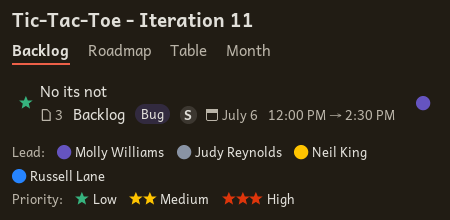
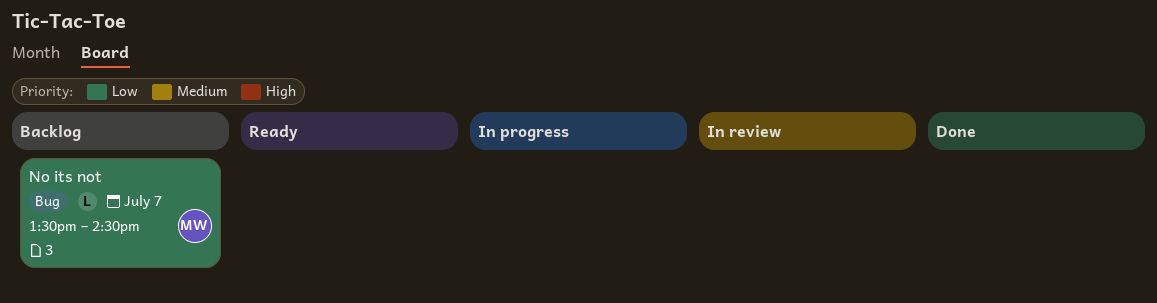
No its not, estimate: S -> L
No its not, day: Jul 6 -> Jul 7
No its not, begins: 12:00 -> 13:30

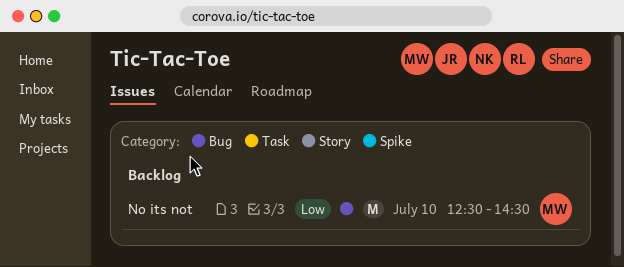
No its not, estimate: L -> M
No its not, day: Jul 7 -> Jul 10
No its not, begins: 13:30 -> 12:30

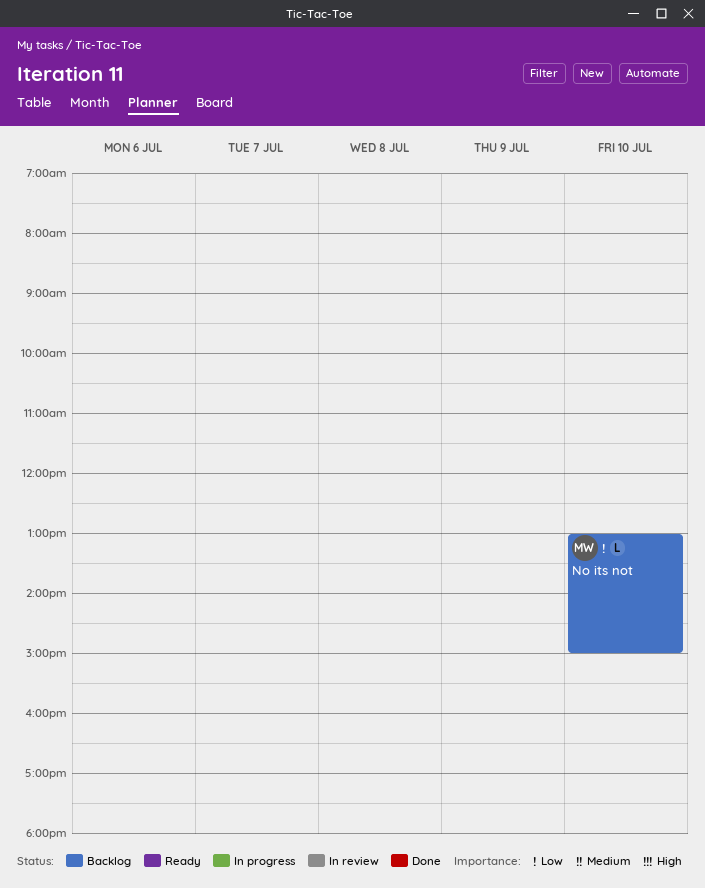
No its not, estimate: M -> L
No its not, begins: 12:30 -> 13:00
No its not, ends: 14:30 -> 15:00

